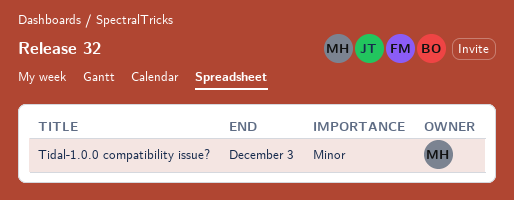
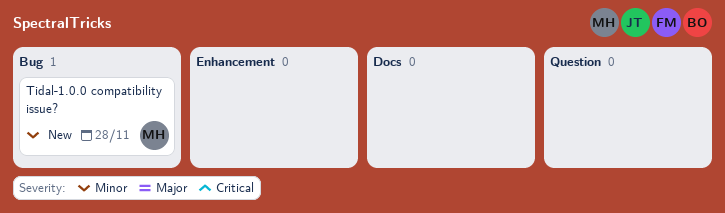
Tidal-1.0.0 compatibility issue?, due: Dec 3 -> Nov 28

